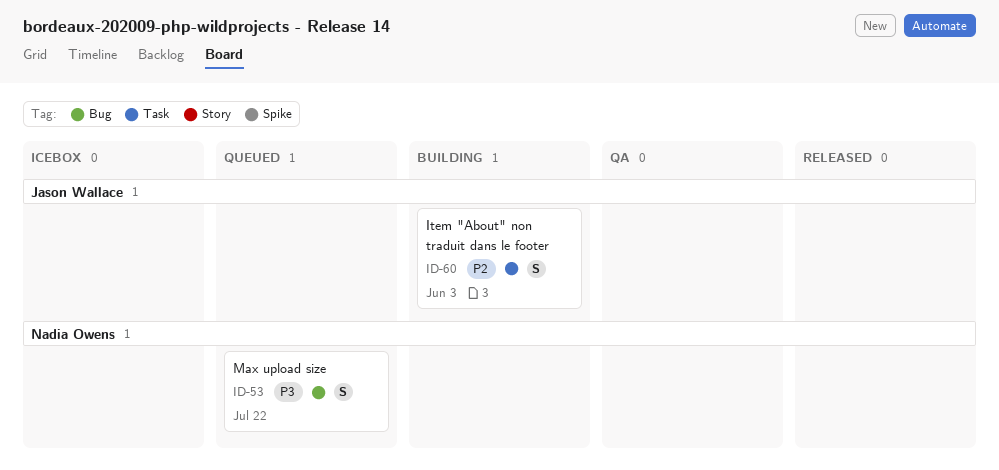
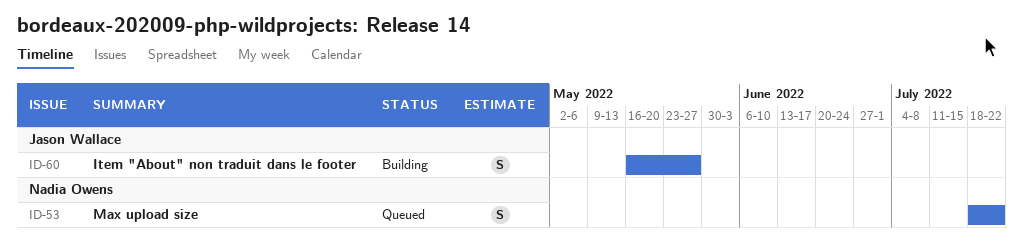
ID-60, due: Jun 3 -> May 27

